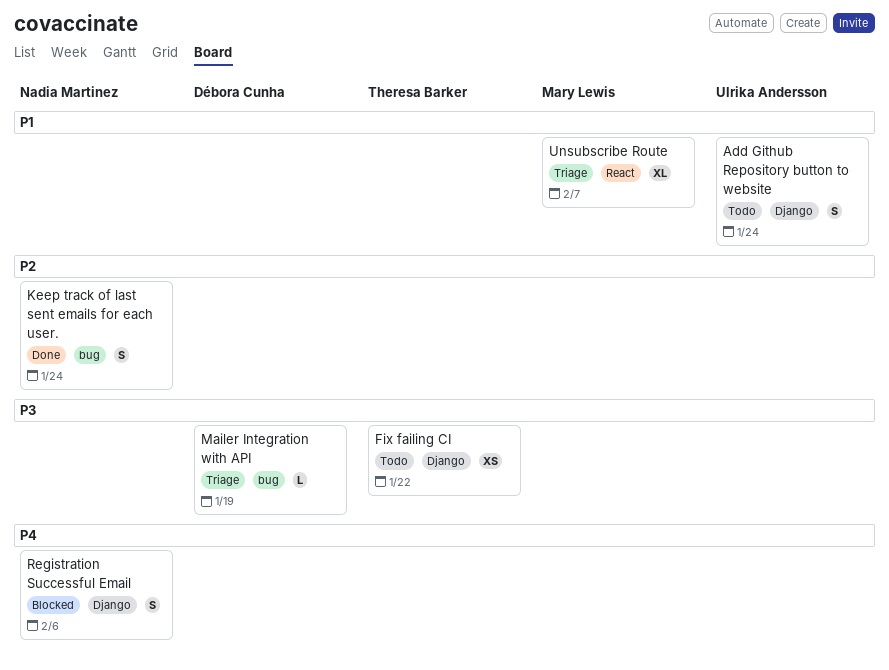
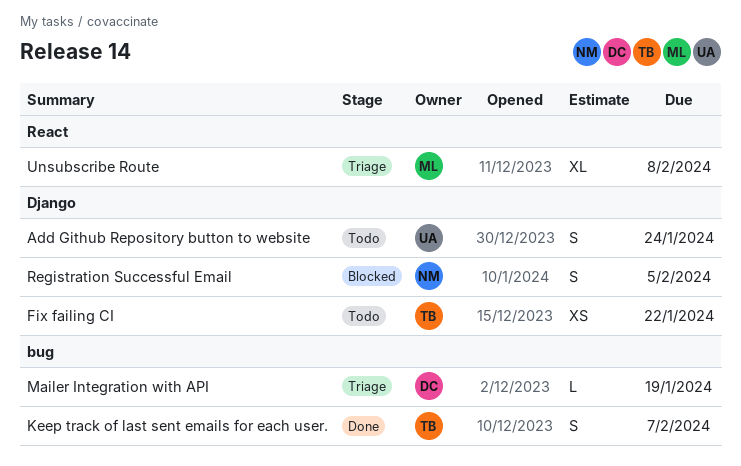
Keep track of last sent emails for each user., owner: Nadia Martinez -> Theresa Barker
Keep track of last sent emails for each user., due: Jan 24 -> Feb 7
Registration Successful Email, due: Feb 6 -> Feb 5
Unsubscribe Route, due: Feb 7 -> Feb 8

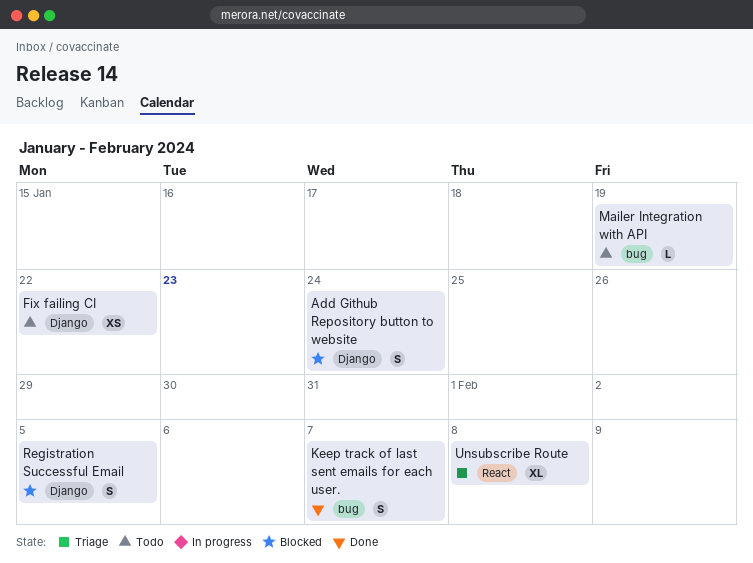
Add Github Repository button to website, status: Todo -> Blocked
Mailer Integration with API, status: Triage -> Todo

